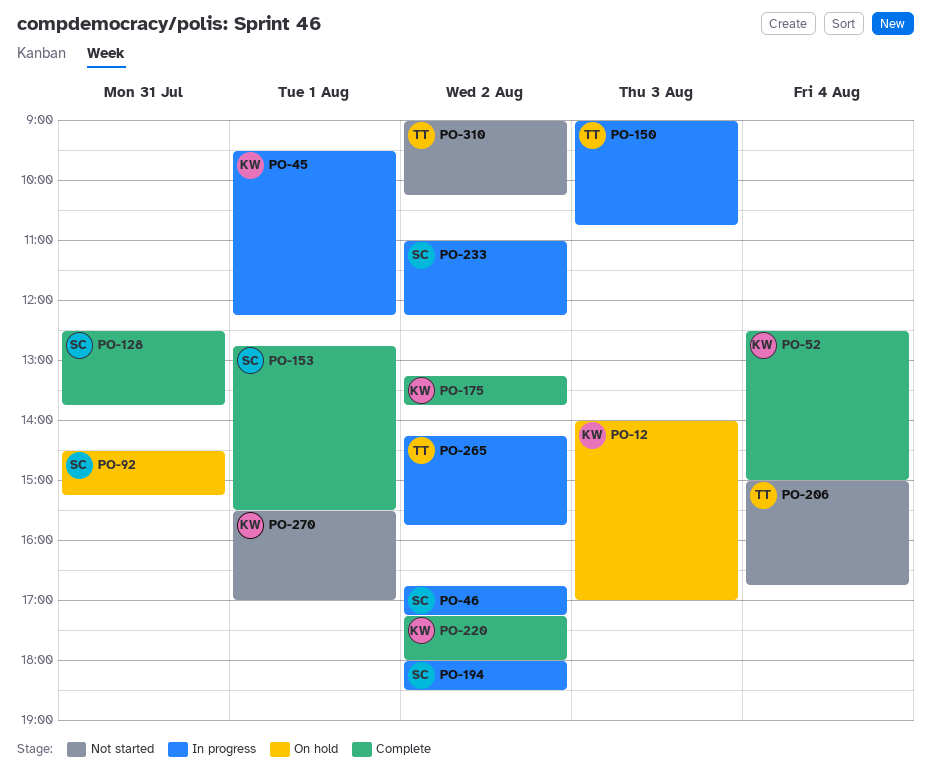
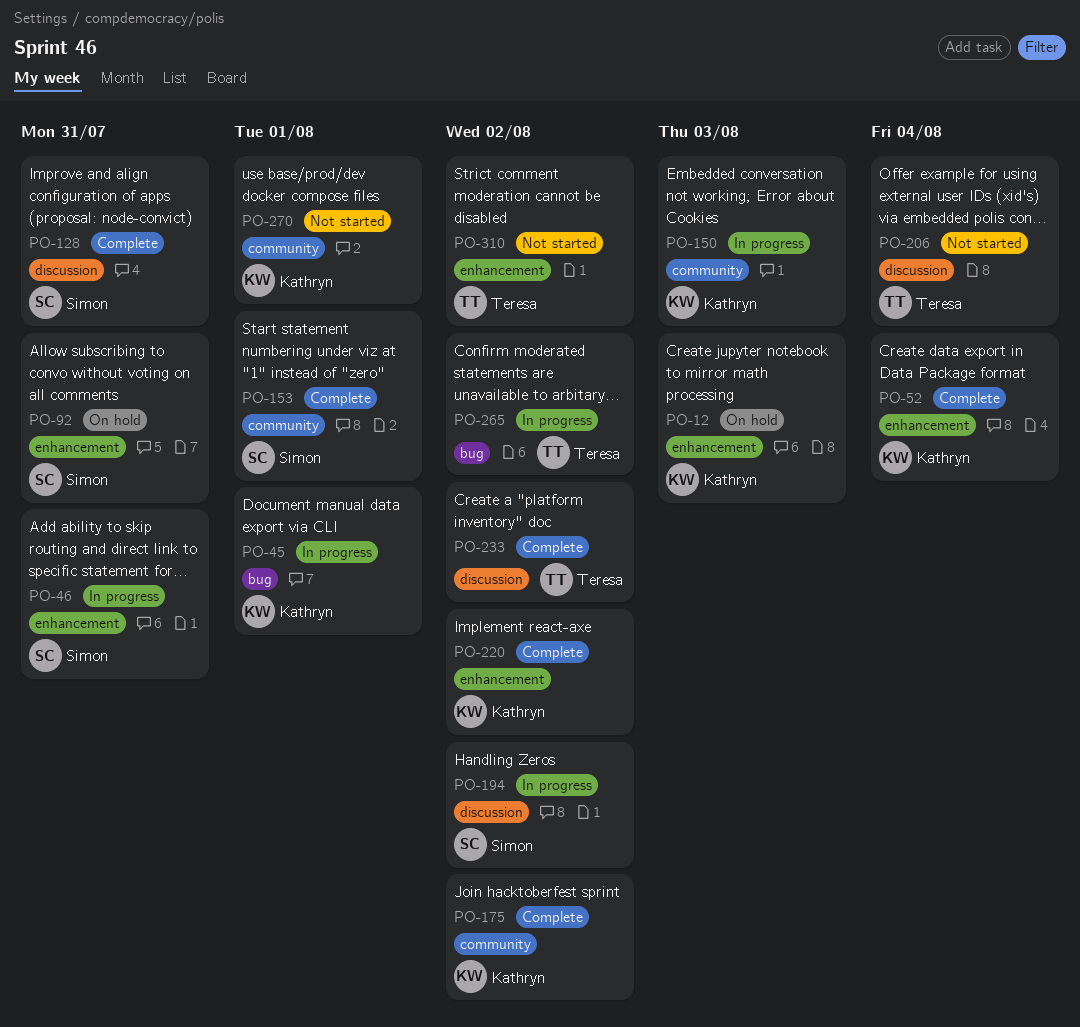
PO-46, day: Aug 2 -> Jul 31
PO-150, owner: Teresa -> Kathryn
PO-233, status: In progress -> Complete
PO-233, owner: Simon -> Teresa

